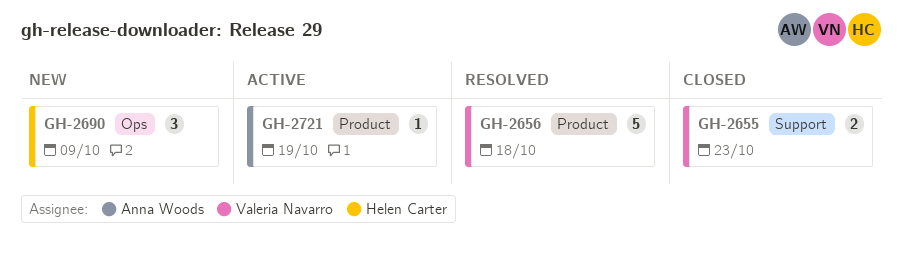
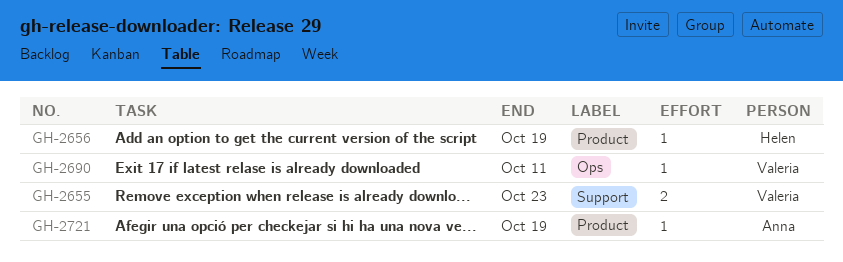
GH-2656, owner: Valeria Navarro -> Helen Carter
GH-2656, estimate: 5 -> 1
GH-2656, due: Oct 18 -> Oct 19
GH-2690, owner: Helen Carter -> Valeria Navarro
GH-2690, estimate: 3 -> 1
GH-2690, due: Oct 9 -> Oct 11

